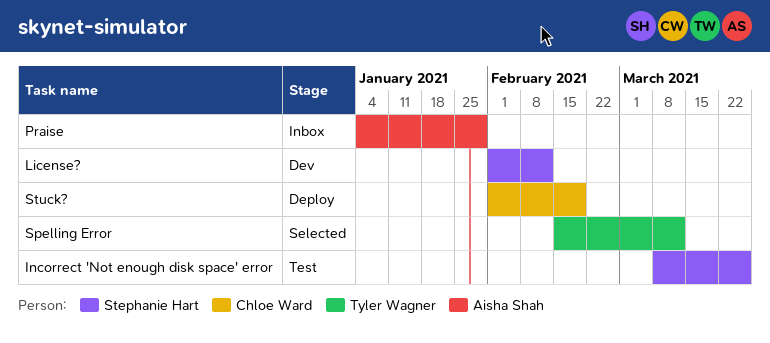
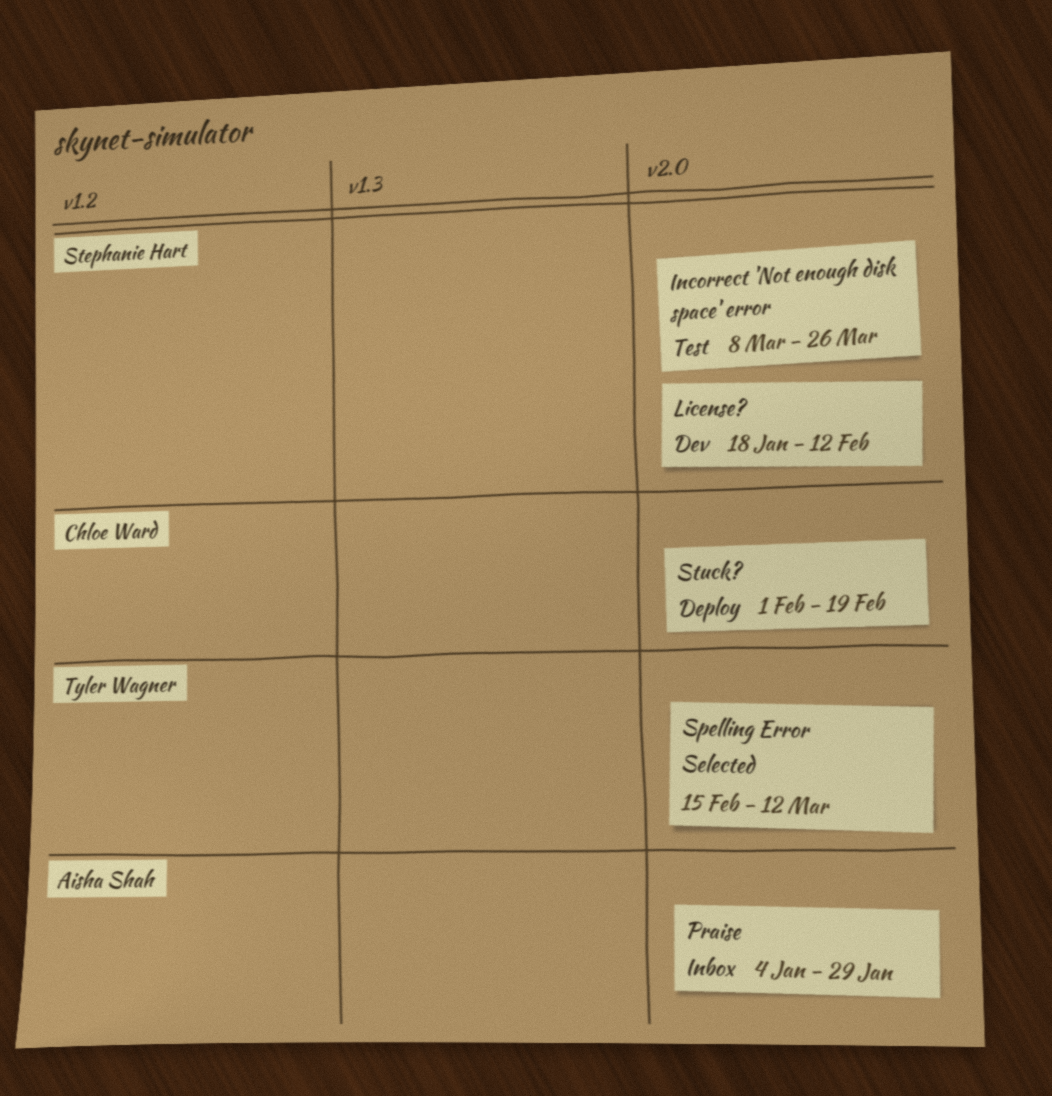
License?, start: Feb 1 -> Jan 18

